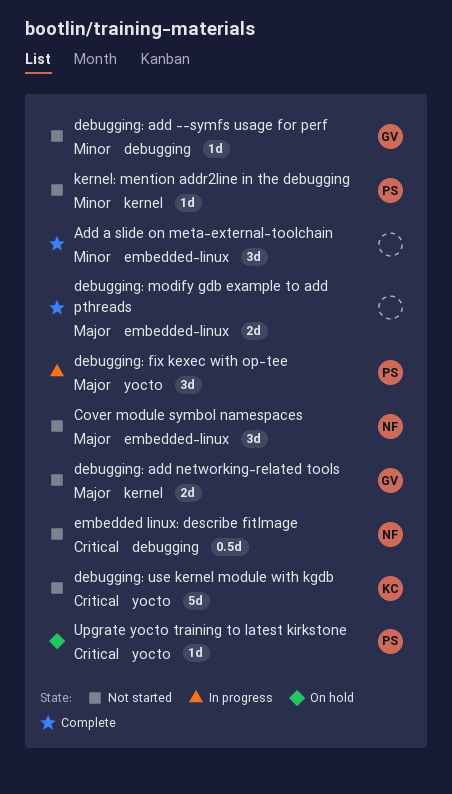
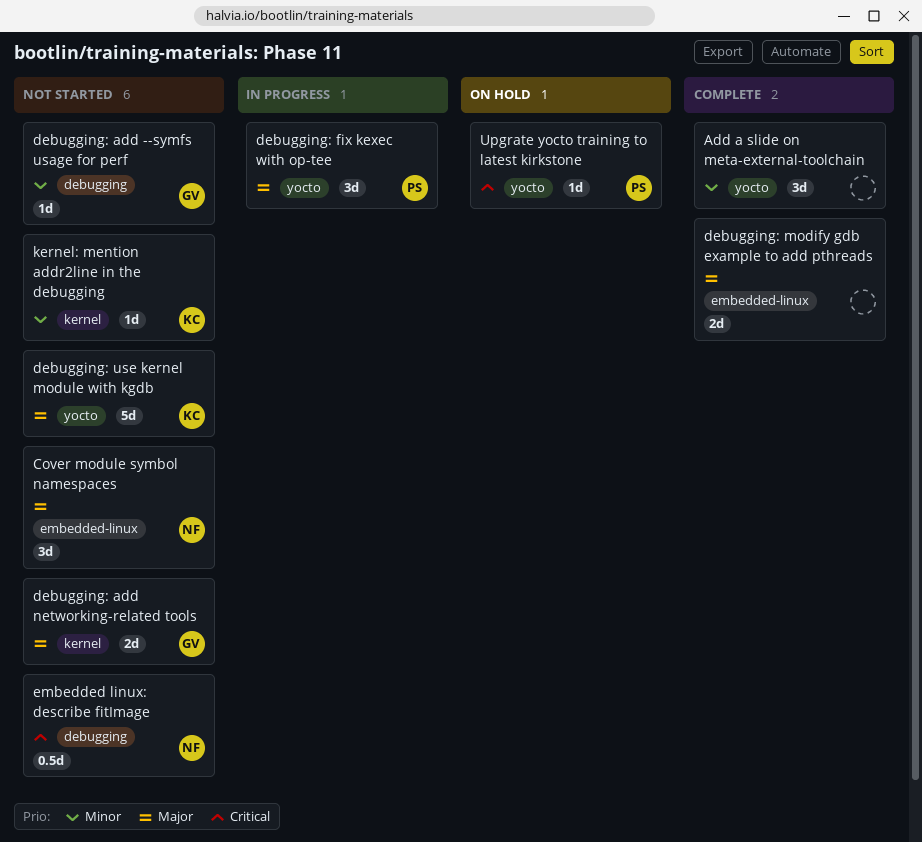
Add a slide on meta-external-toolchain, label: embedded-linux -> yocto
debugging: use kernel module with kgdb, priority: Critical -> Major
kernel: mention addr2line in the debugging, owner: PS -> KC

